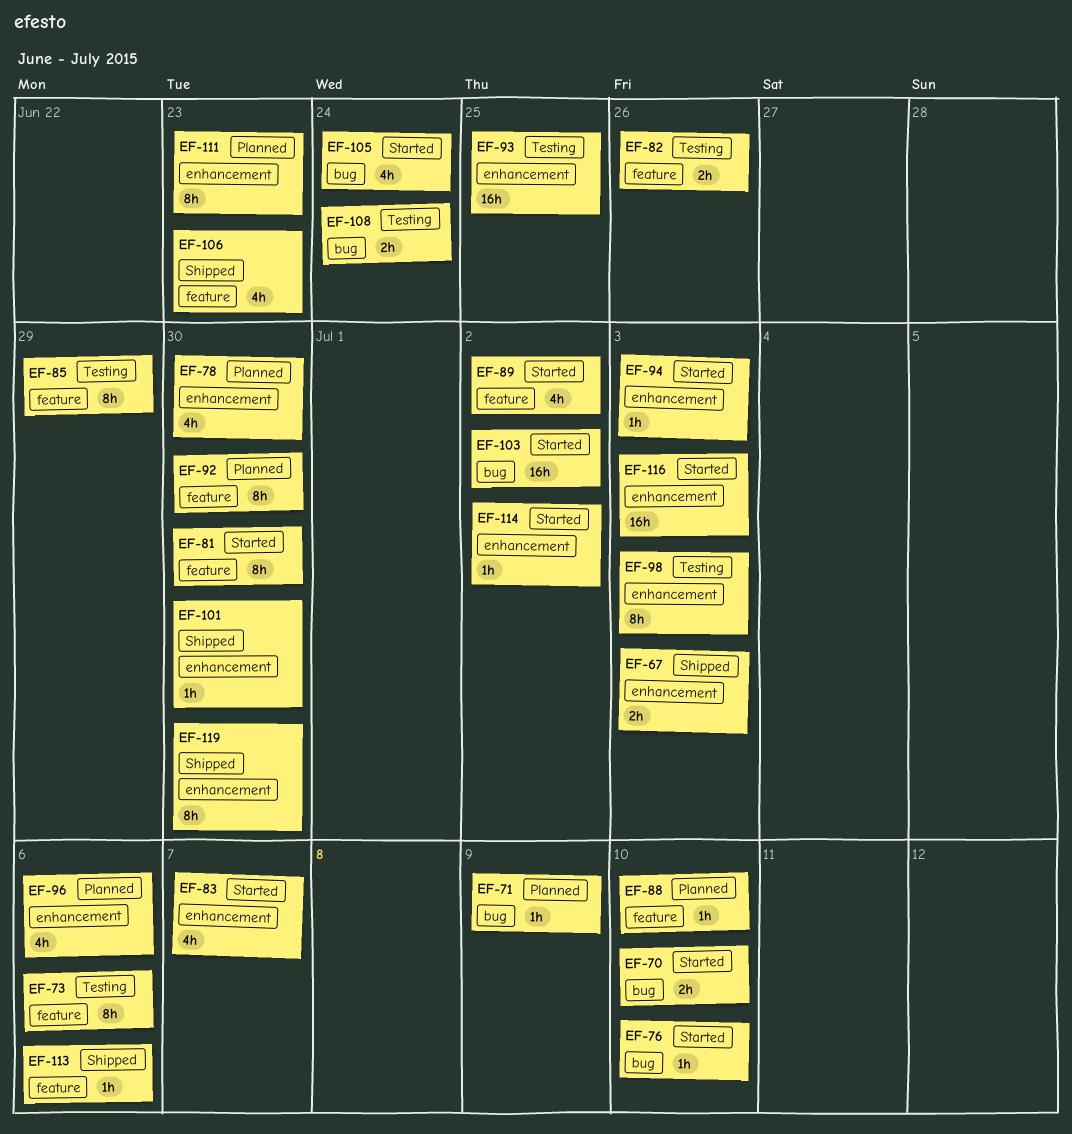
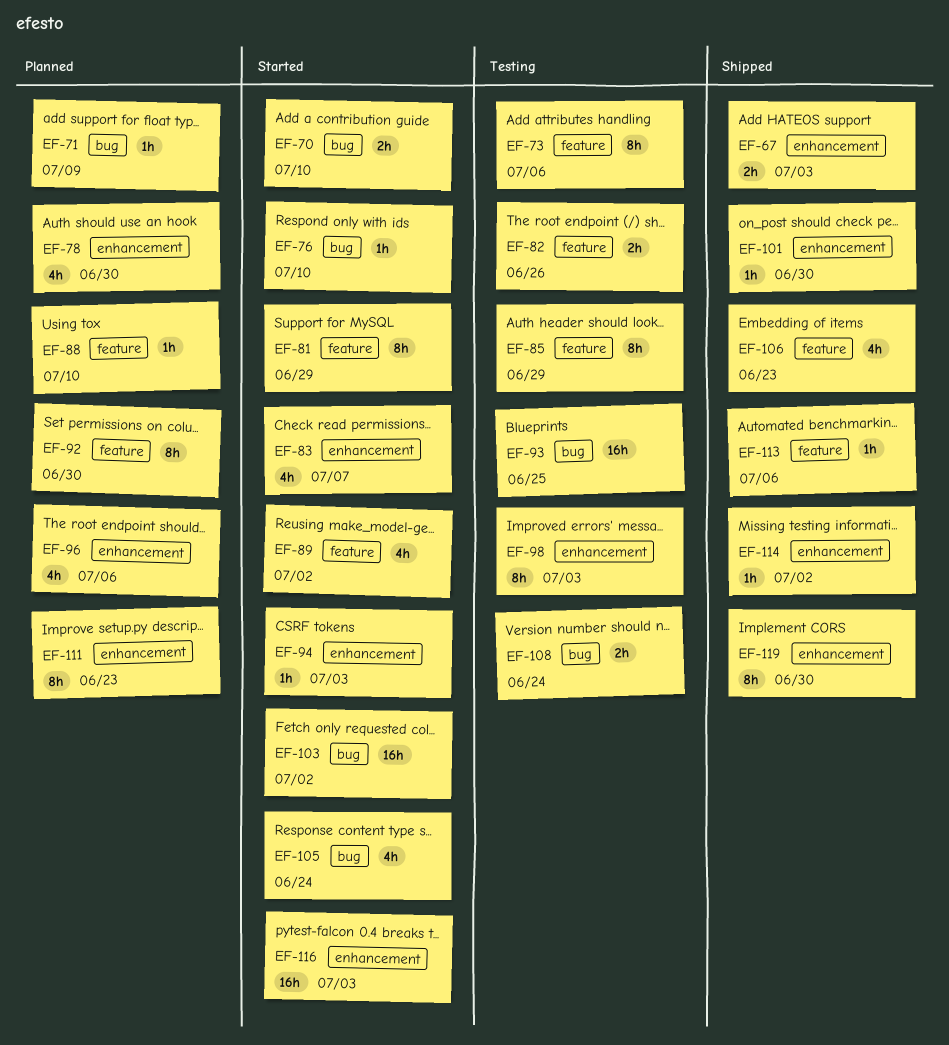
EF-81, due: Jun 30 -> Jun 29
EF-93, label: enhancement -> bug
EF-114, status: Started -> Shipped

